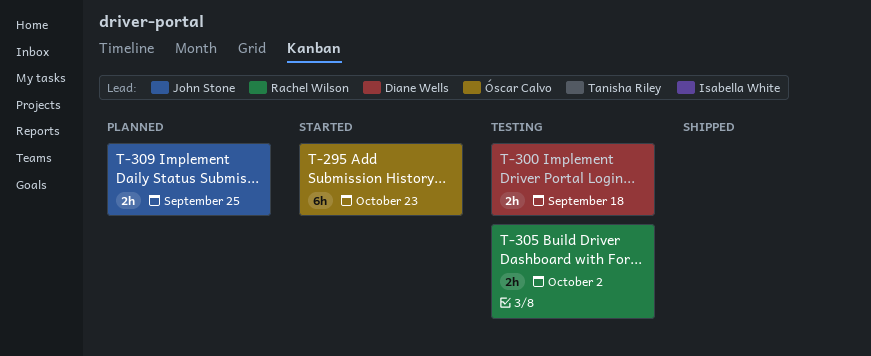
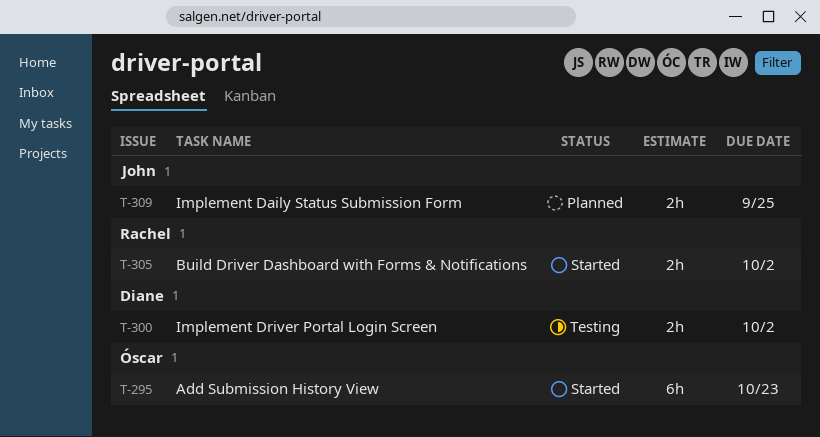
T-300, due: Sep 18 -> Oct 2
T-305, status: Testing -> Started

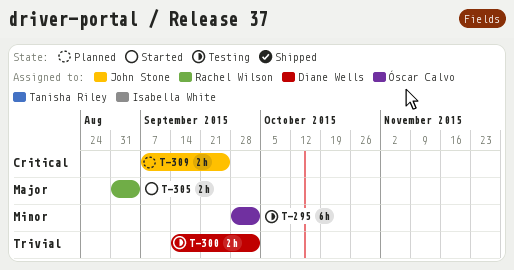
T-295, status: Started -> Testing
T-295, due: Oct 23 -> Oct 2
T-305, due: Oct 2 -> Sep 4

